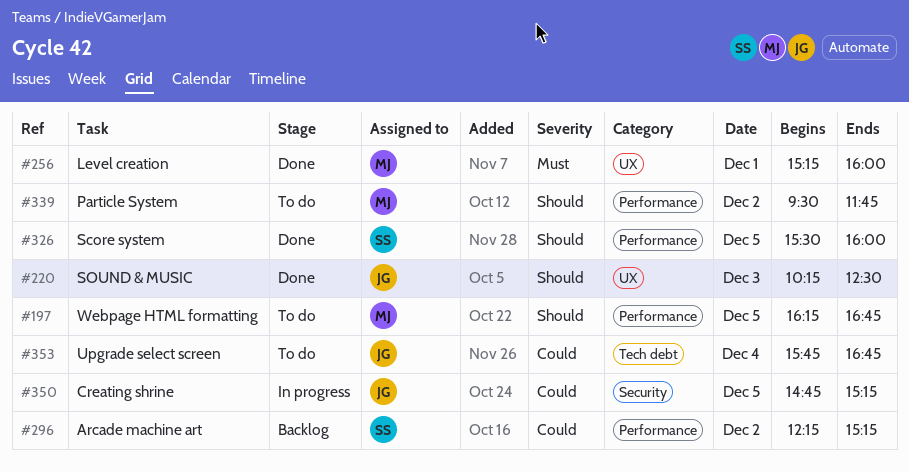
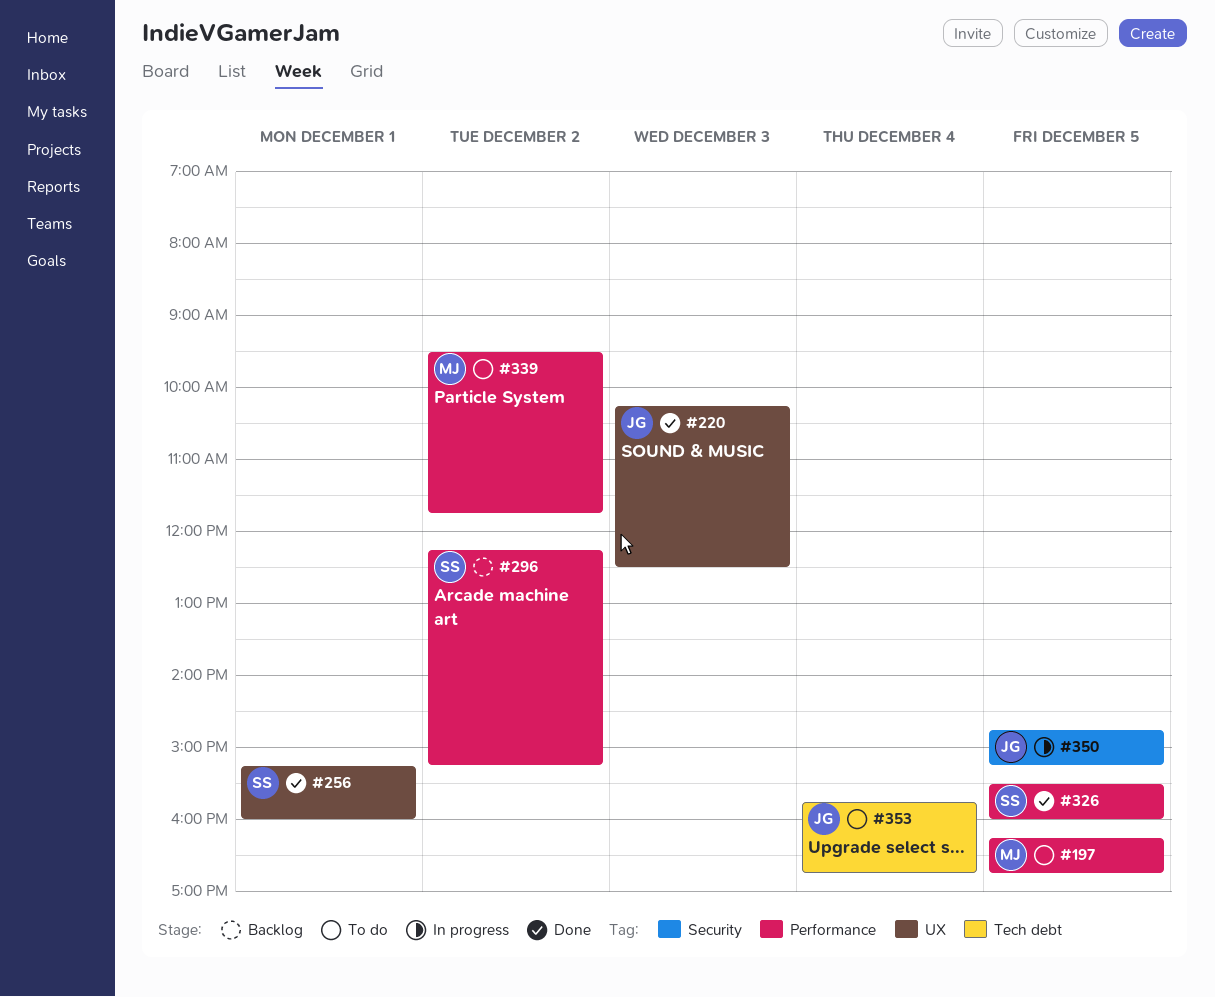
#256, owner: MJ -> SS

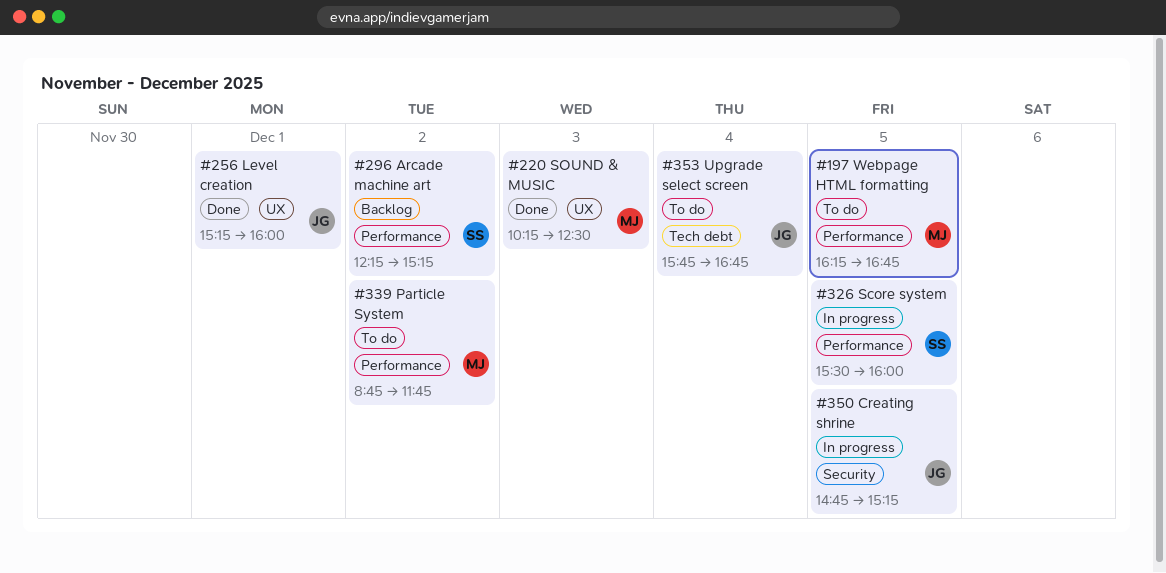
#220, owner: JG -> MJ
#256, owner: SS -> JG
#326, status: Done -> In progress
#339, begins: 09:30 -> 08:45

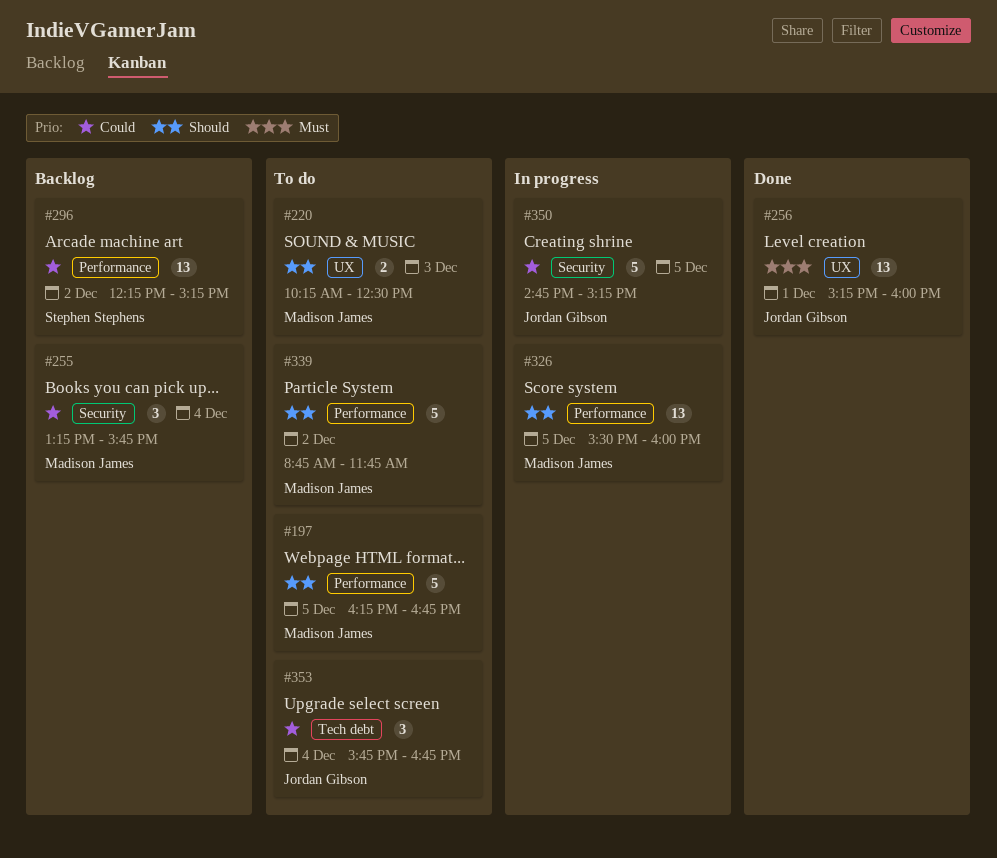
#220, status: Done -> To do
#255: none -> present
#326, owner: Stephen Stephens -> Madison James

